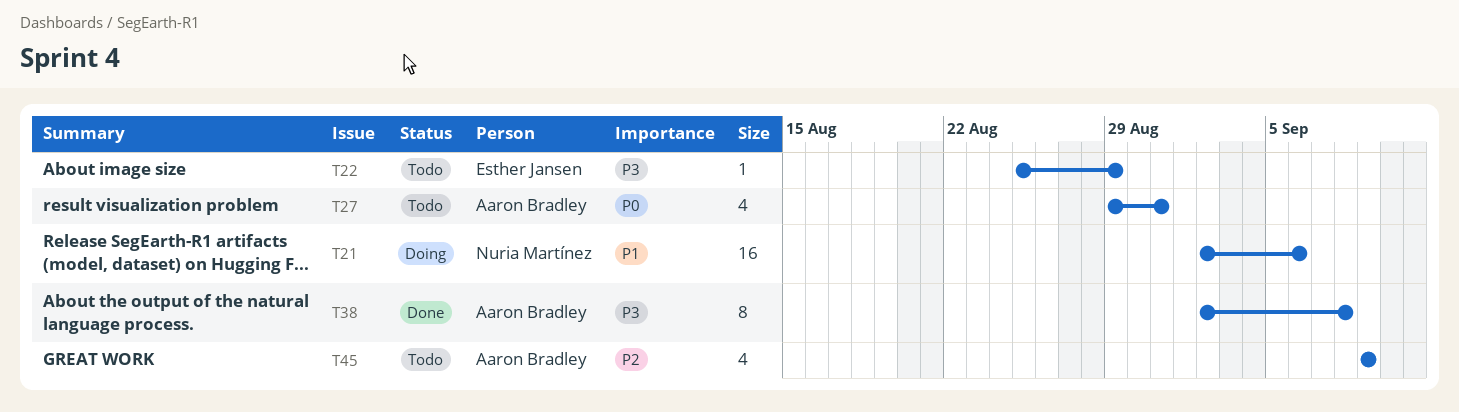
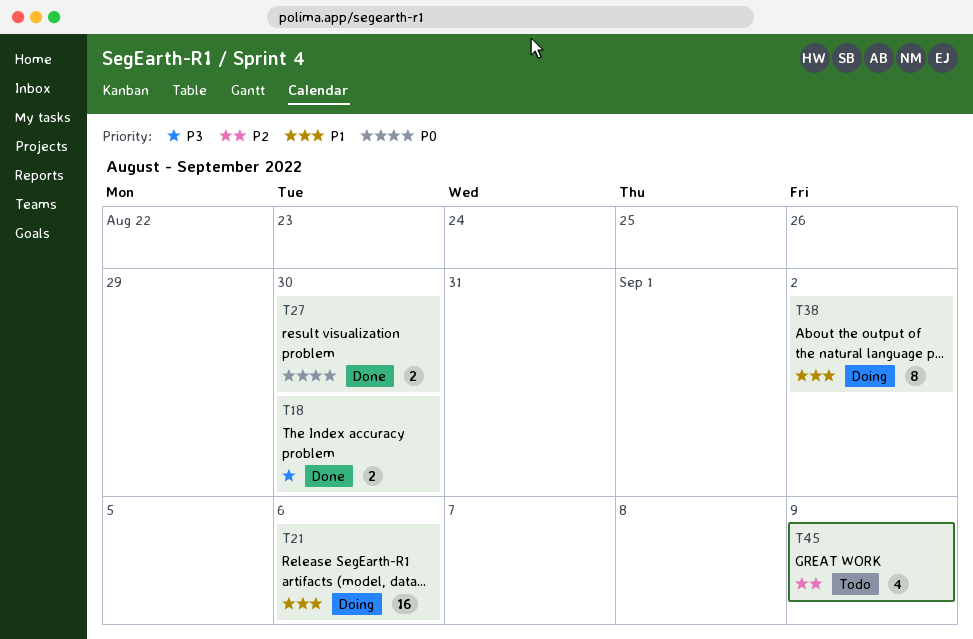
T18: none -> present
T22: present -> none
T27, status: Todo -> Done
T27, estimate: 4 -> 2
T27, due: Aug 31 -> Aug 30
T38, status: Done -> Doing
T38, priority: P3 -> P1
T38, due: Sep 8 -> Sep 2

